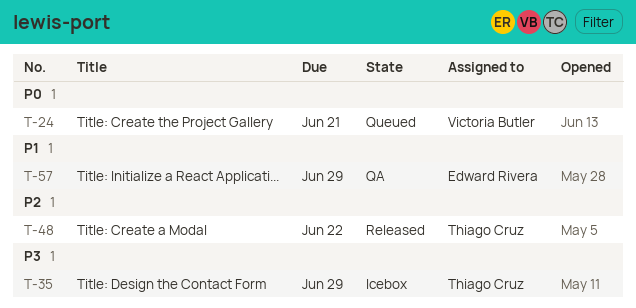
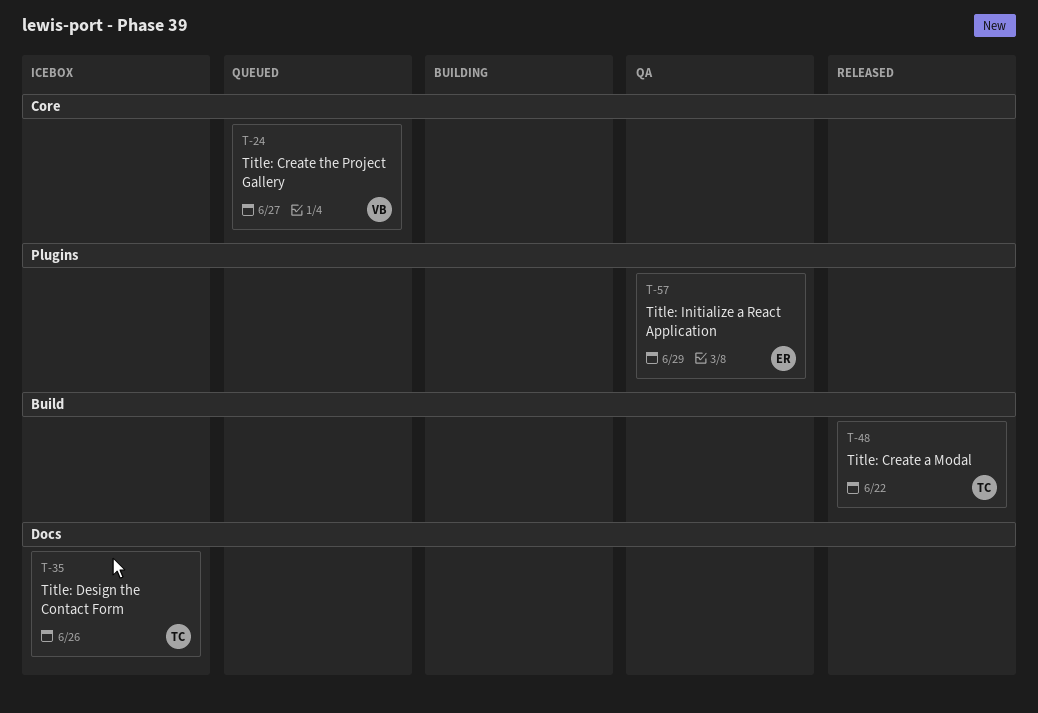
T-24, due: Jun 21 -> Jun 27
T-35, due: Jun 29 -> Jun 26

